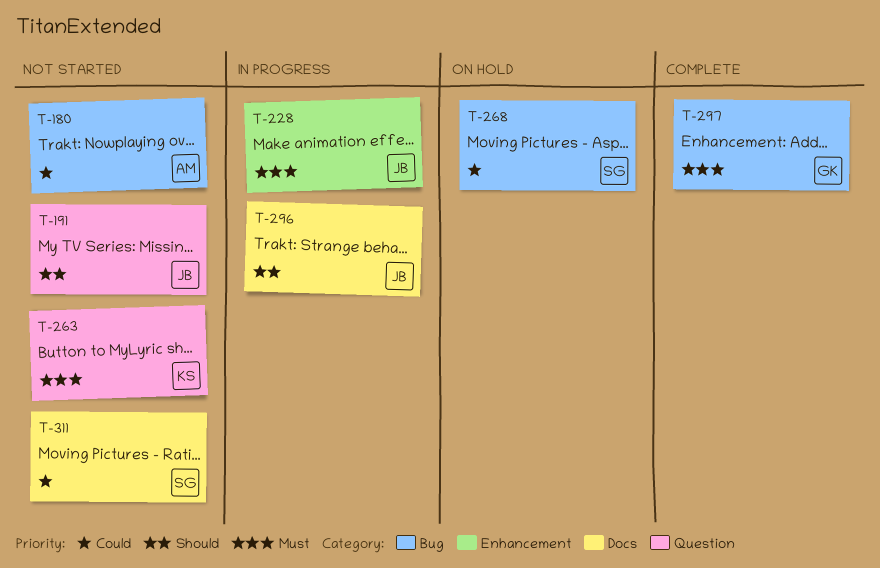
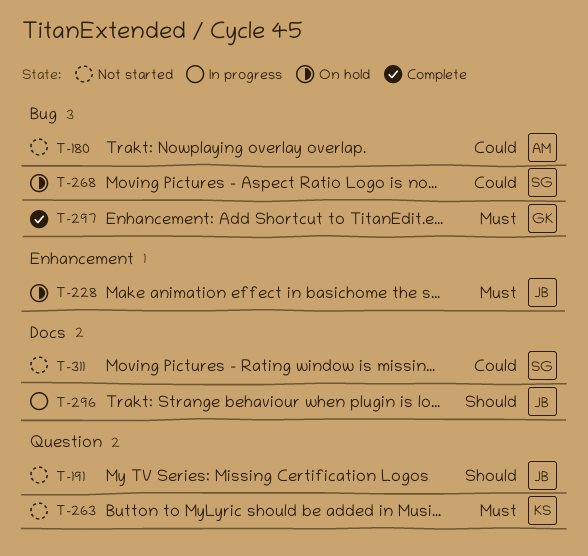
T-228, status: In progress -> On hold

